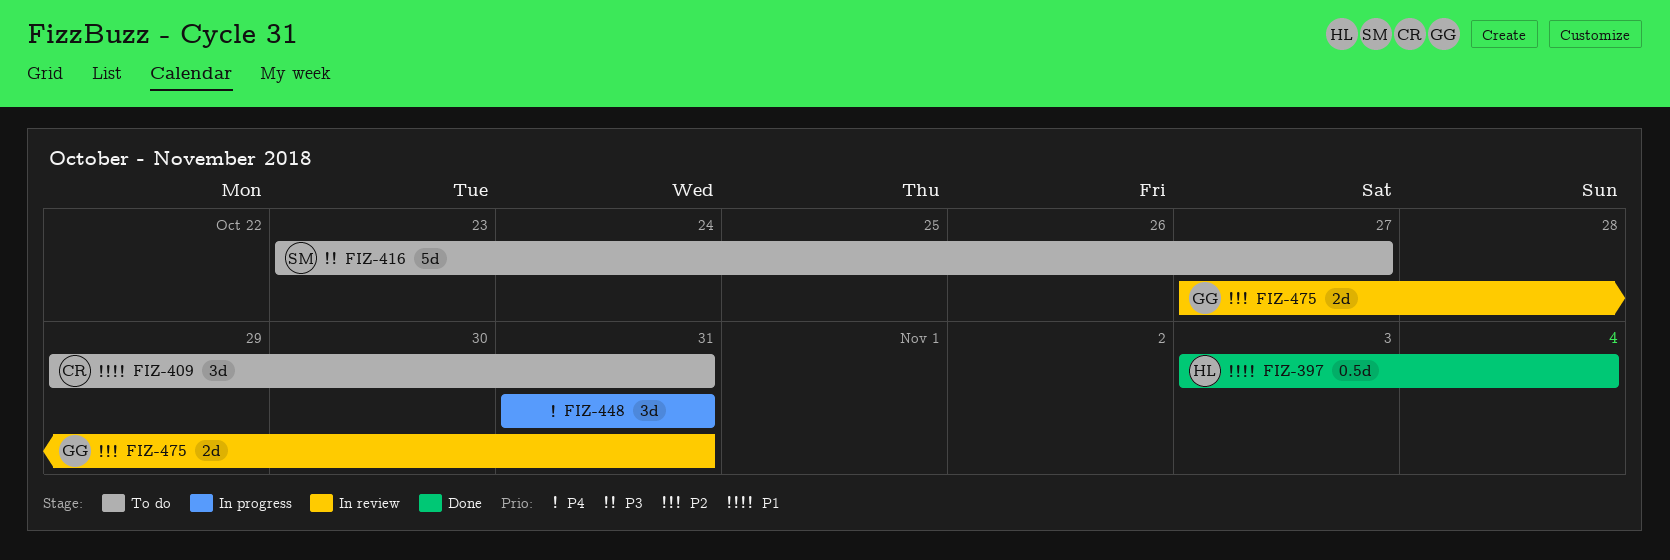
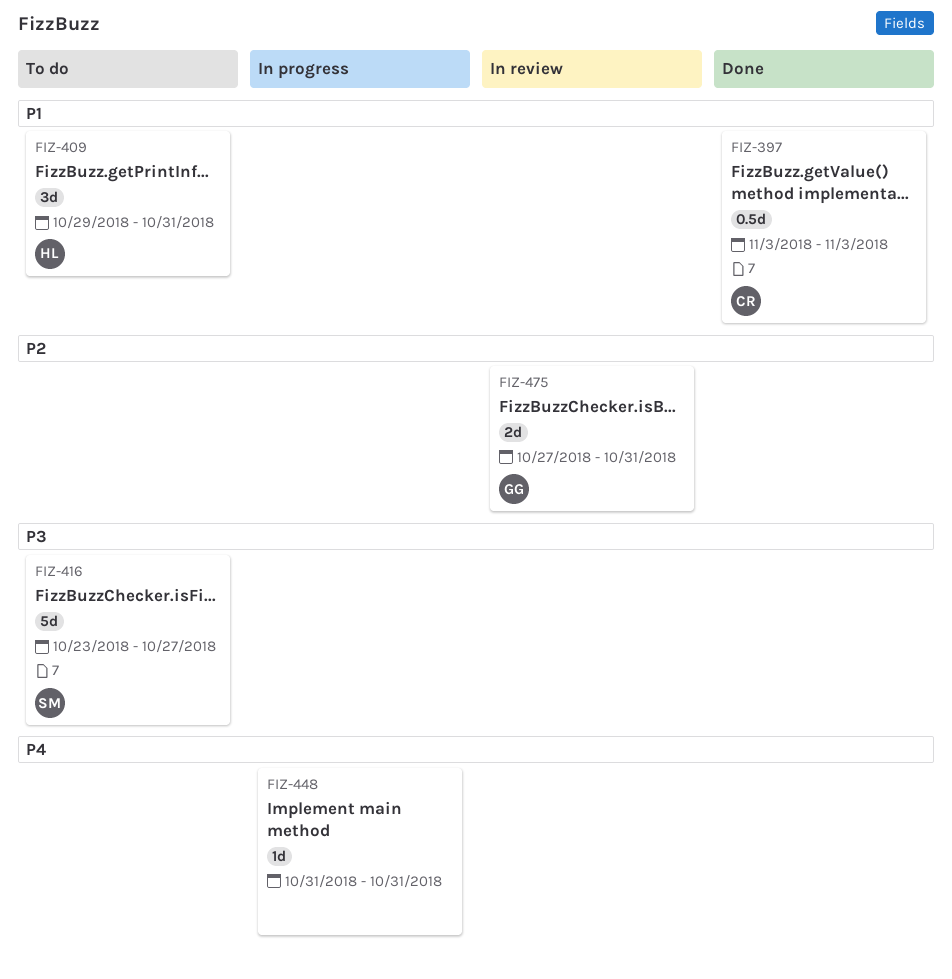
FIZ-397, owner: HL -> CR
FIZ-397, due: Nov 4 -> Nov 3
FIZ-409, owner: CR -> HL
FIZ-448, estimate: 3d -> 1d

